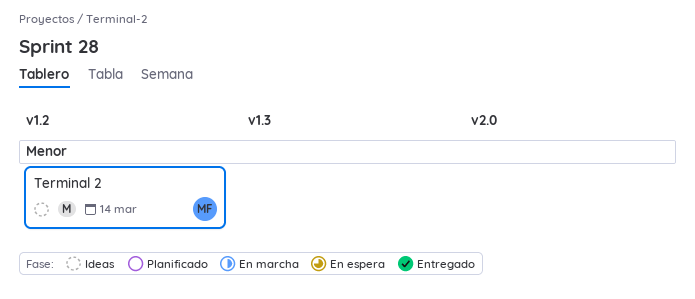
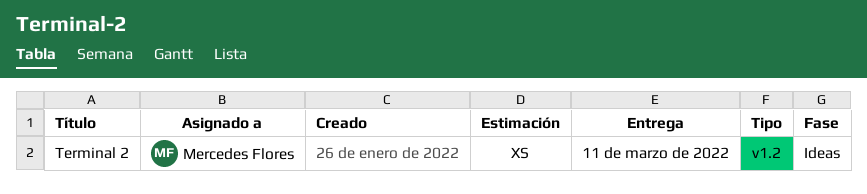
Terminal 2, estimate: M -> XS
Terminal 2, due: Mar 14 -> Mar 11

